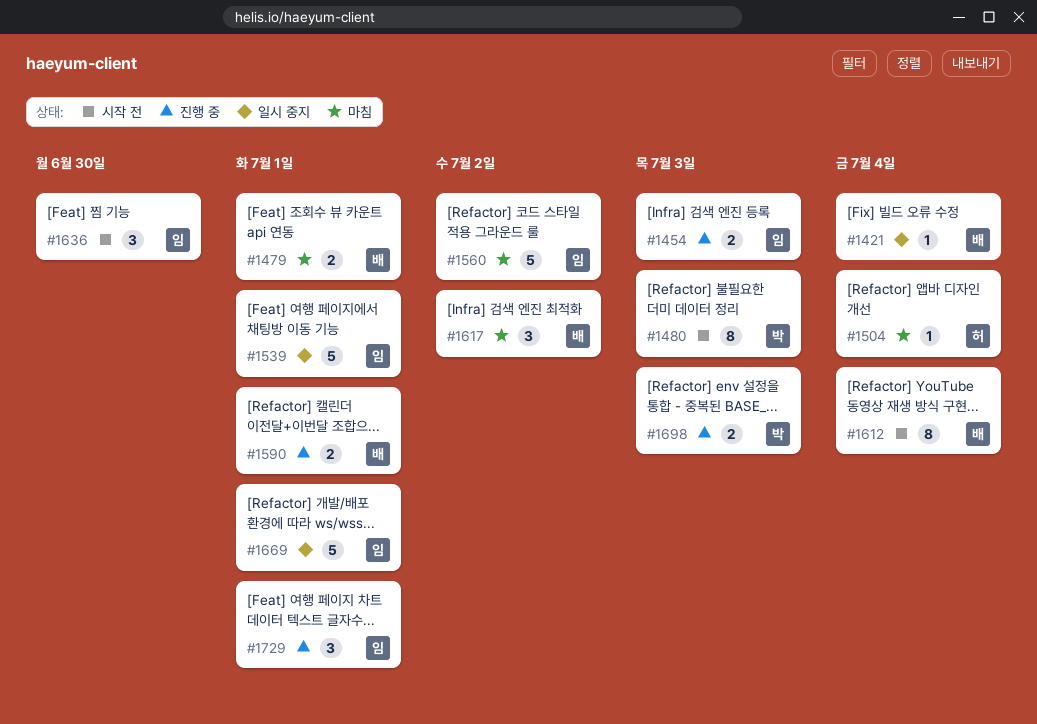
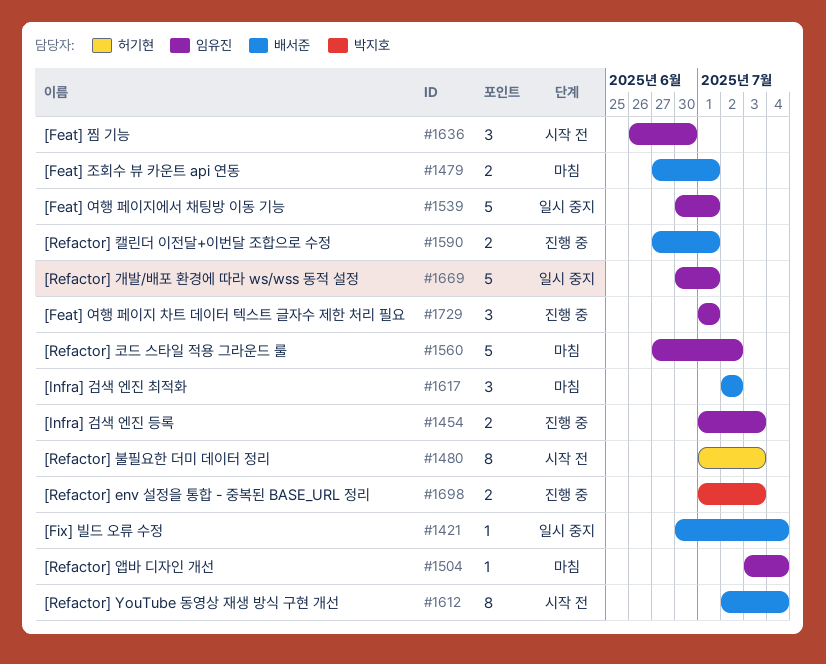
#1480, owner: 박지호 -> 허기현
#1504, owner: 허기현 -> 임유진

